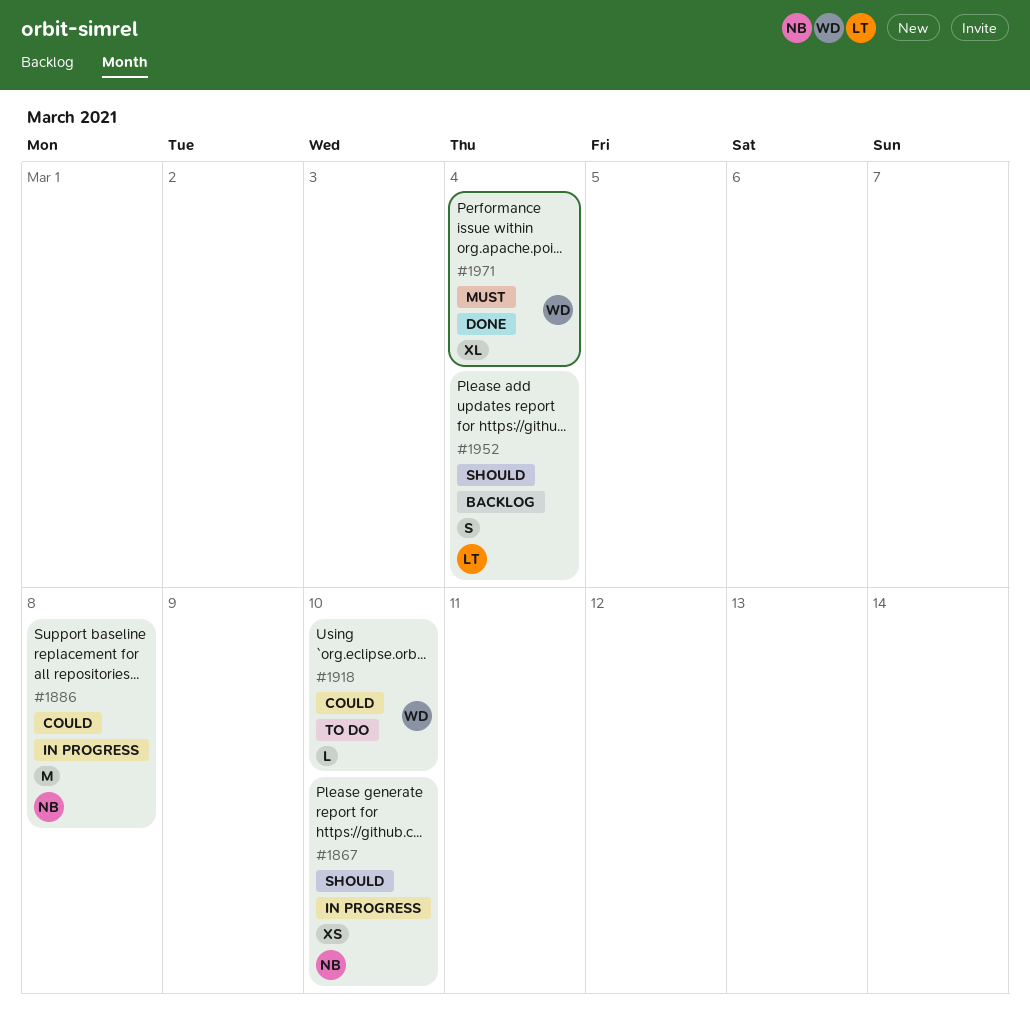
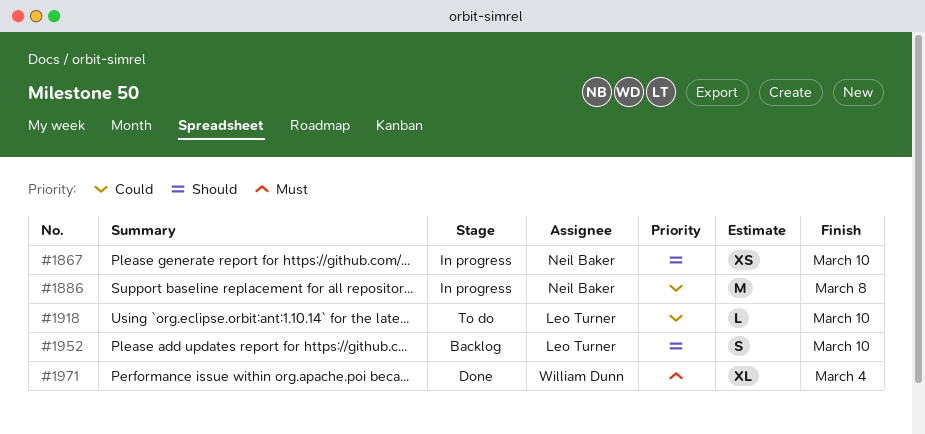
#1918, owner: William Dunn -> Leo Turner
#1952, due: Mar 4 -> Mar 10

